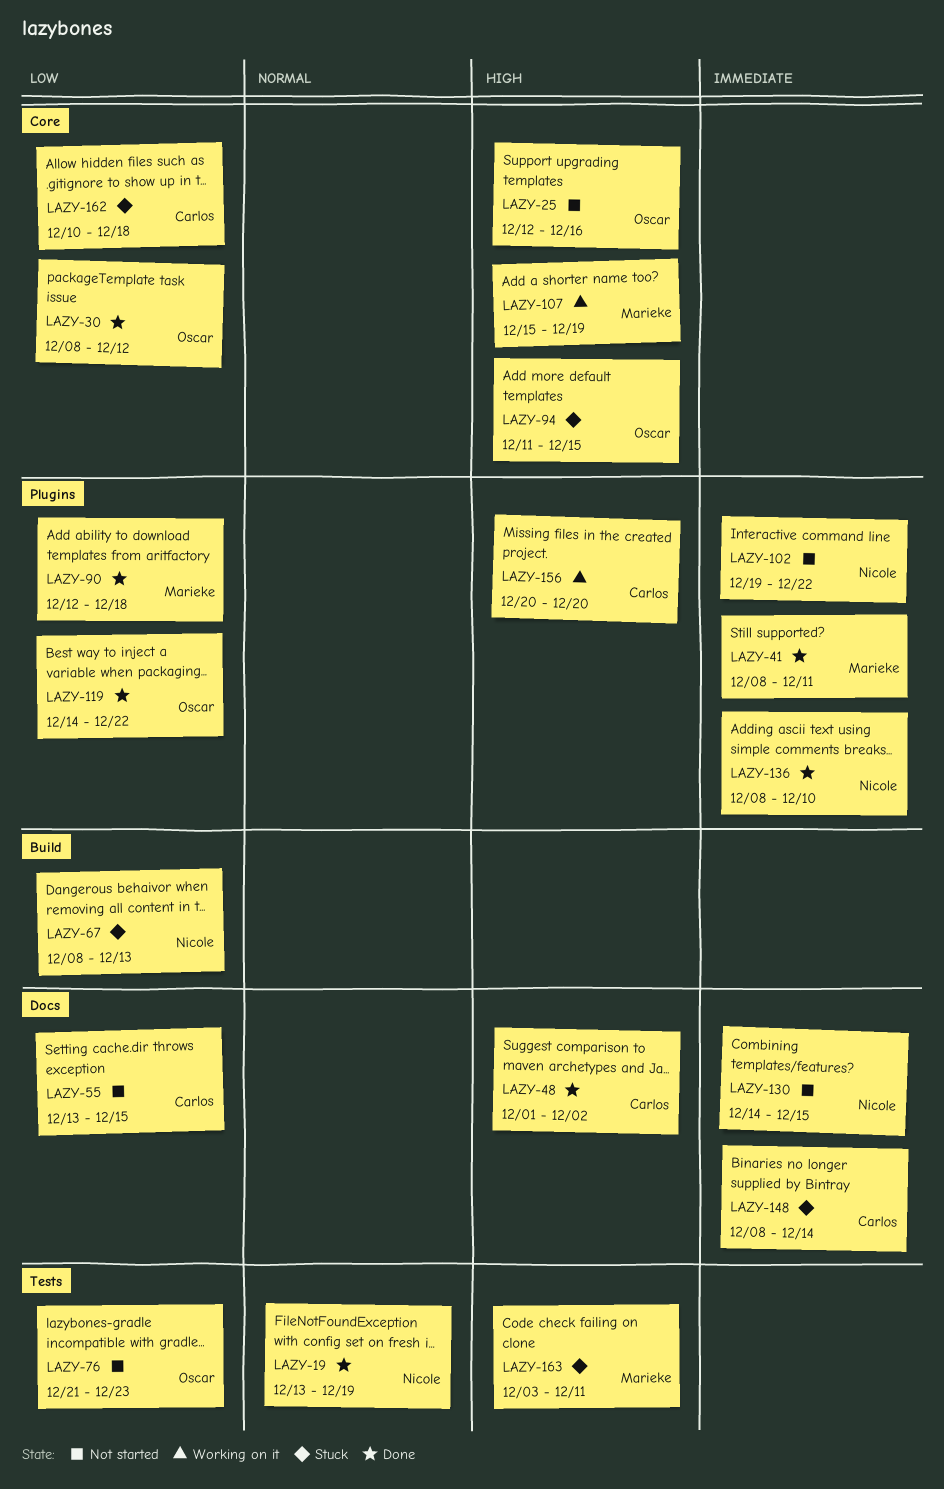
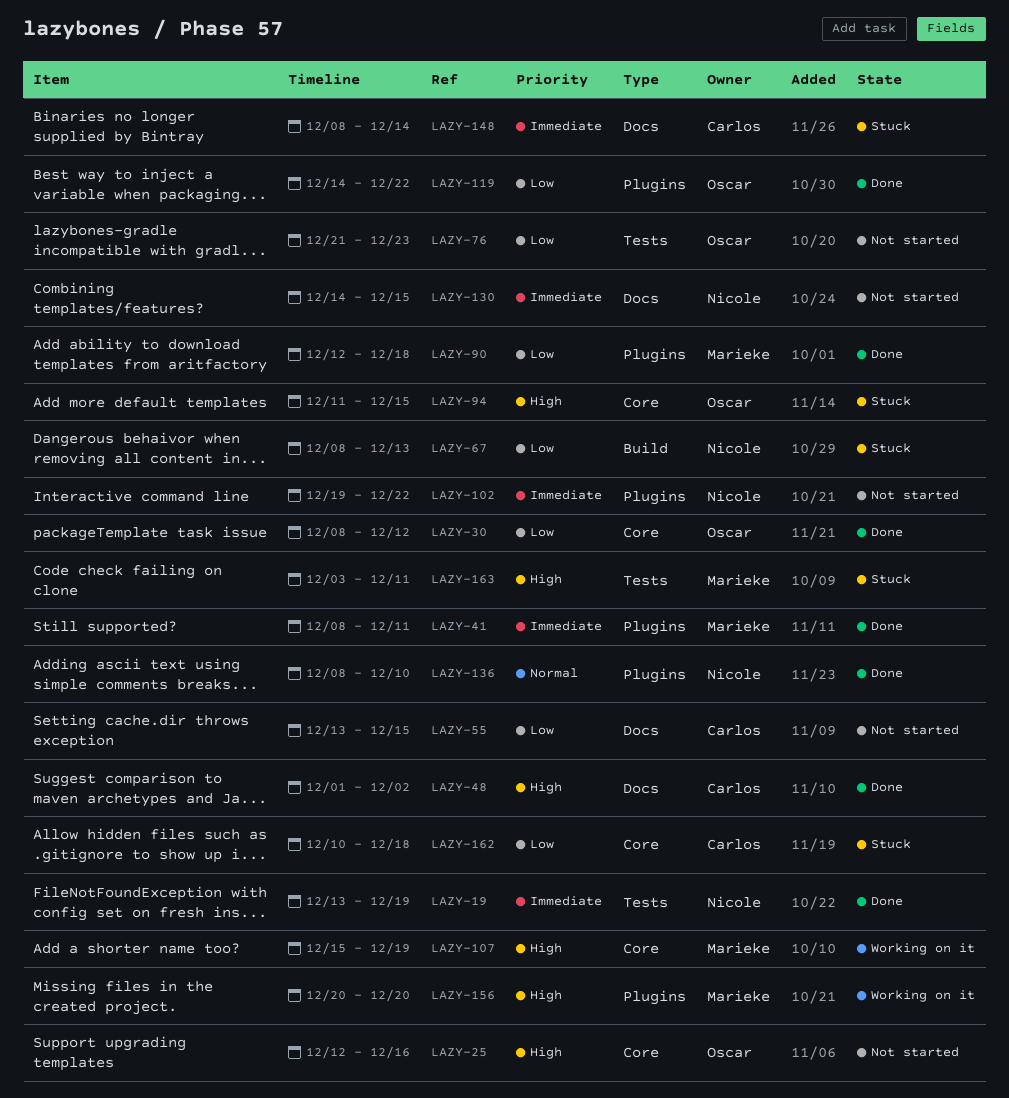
LAZY-19, priority: Normal -> Immediate
LAZY-136, priority: Immediate -> Normal
LAZY-156, owner: Carlos -> Marieke

